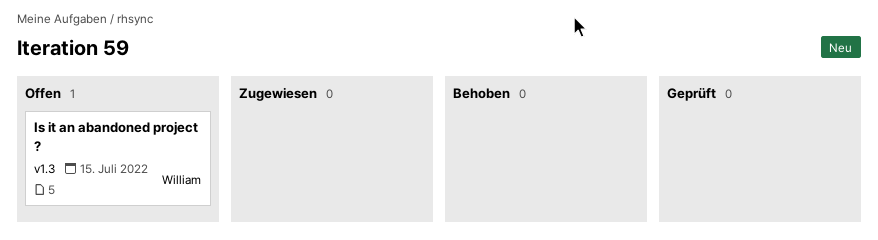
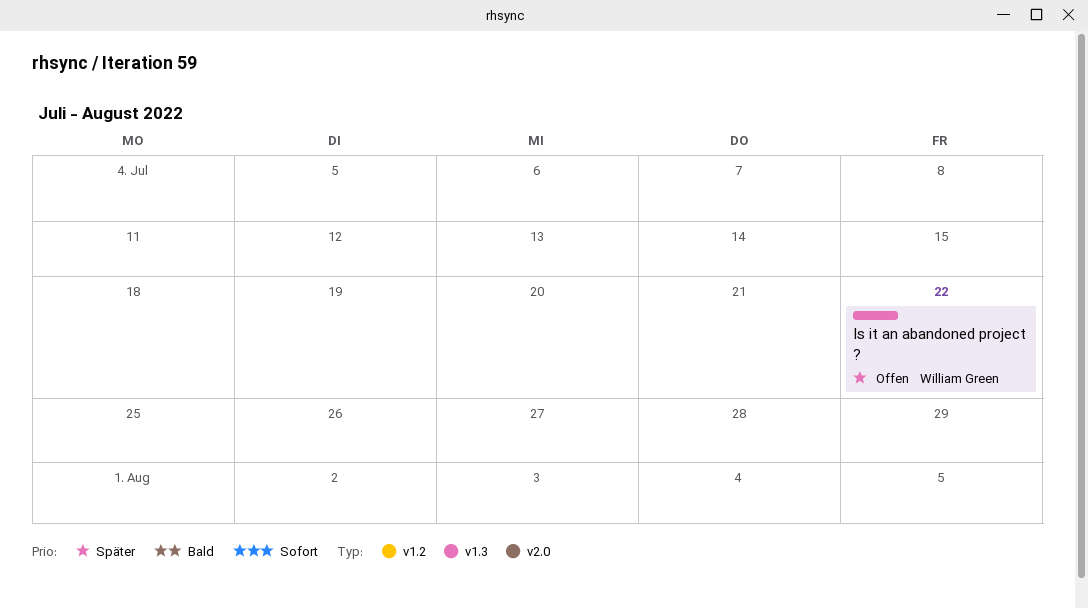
Is it an abandoned project ?, due: Jul 15 -> Jul 22

